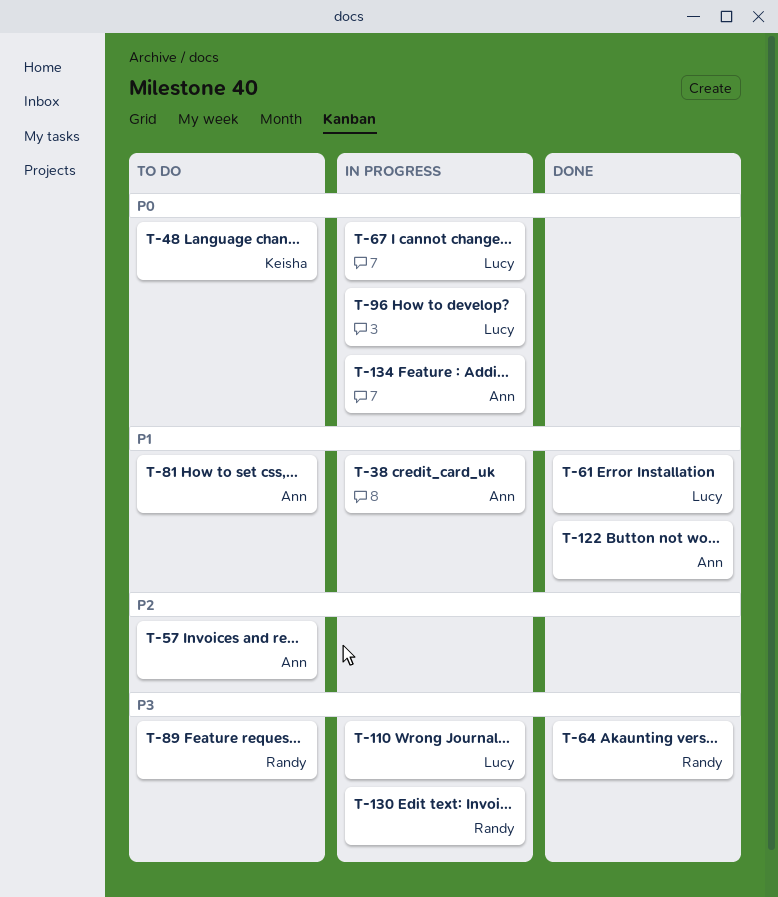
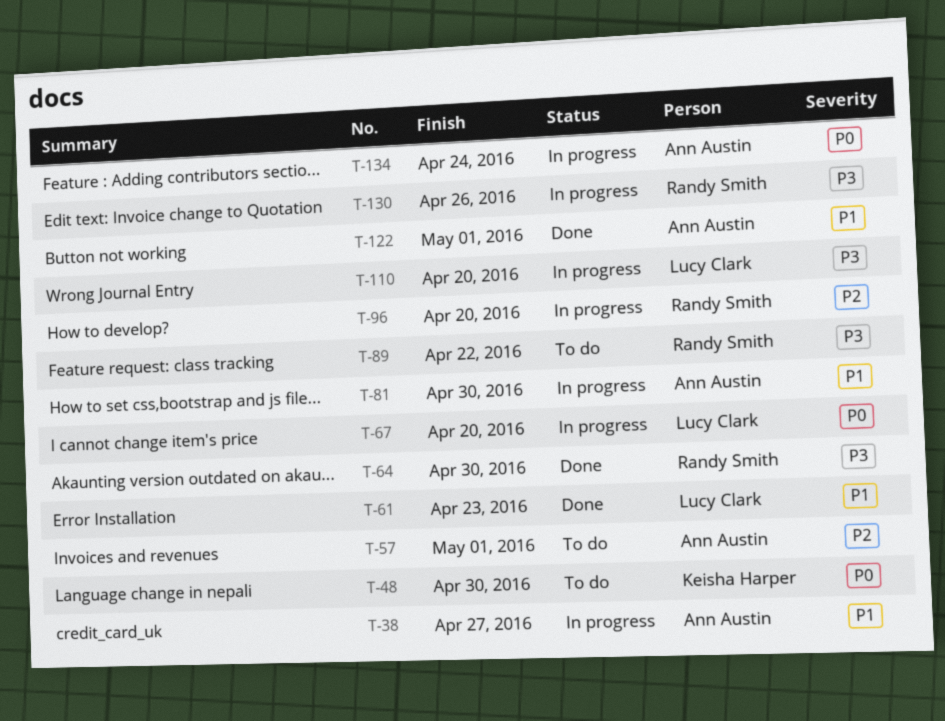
T-81, status: To do -> In progress
T-96, owner: Lucy Clark -> Randy Smith
T-96, priority: P0 -> P2

